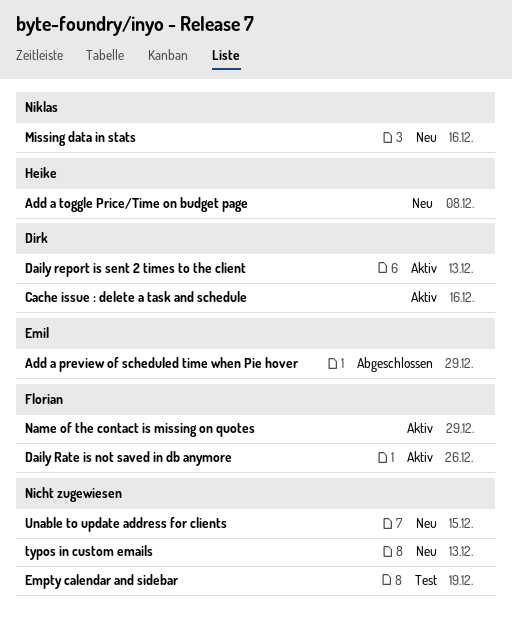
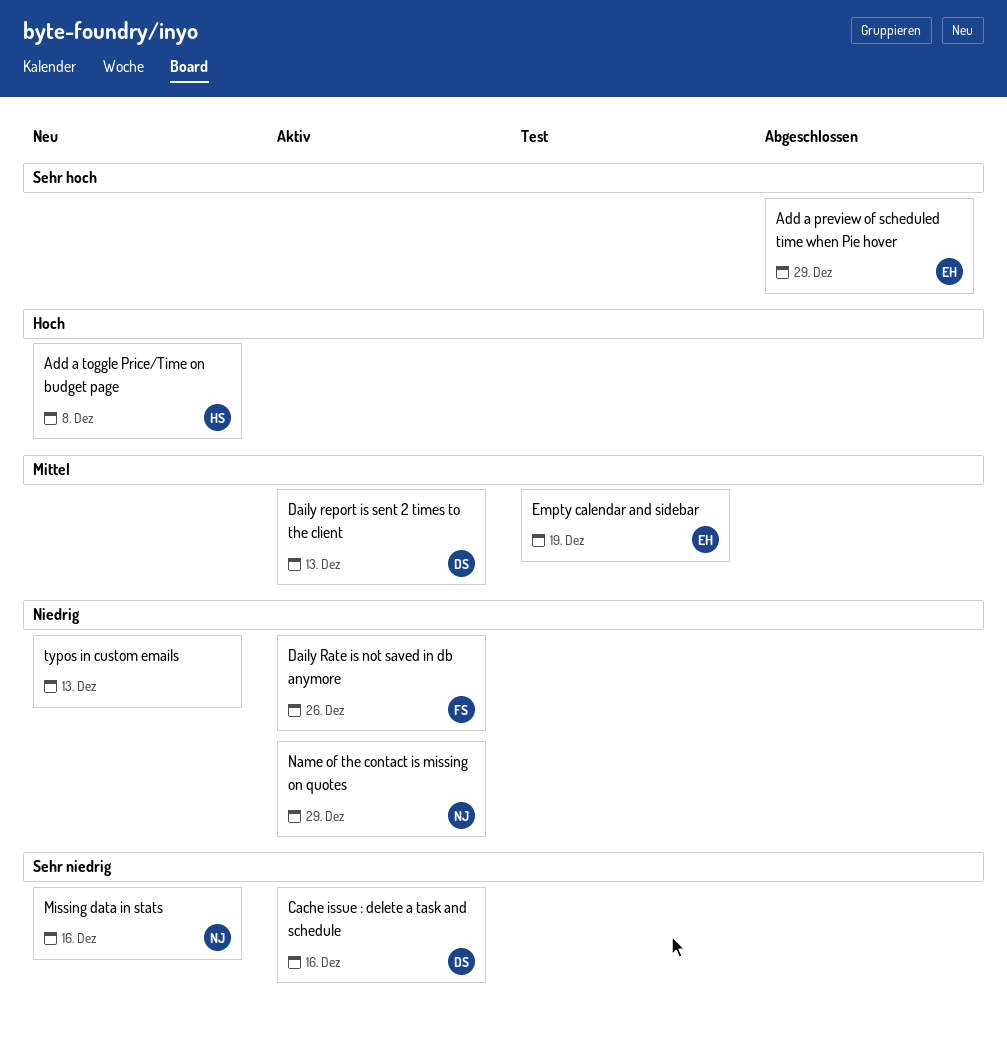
Empty calendar and sidebar, owner: none -> Emil
Name of the contact is missing on quotes, owner: Florian -> Niklas
Unable to update address for clients: present -> none

